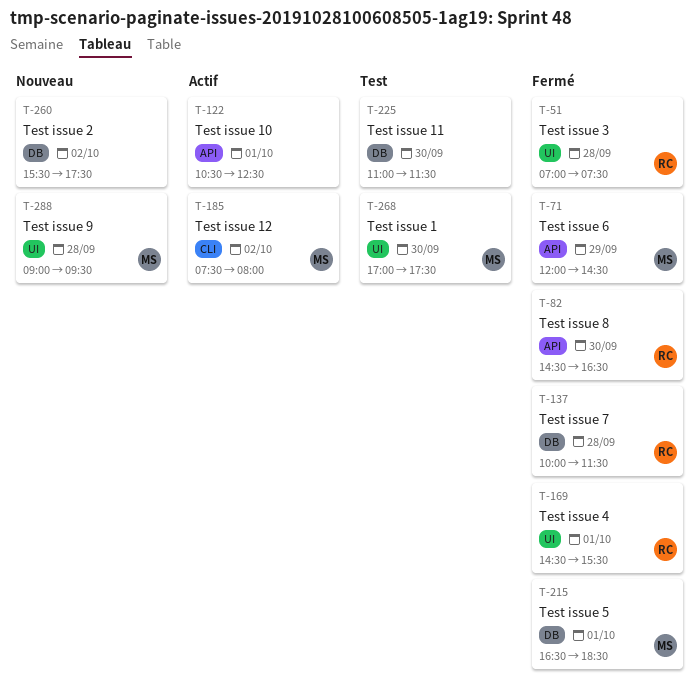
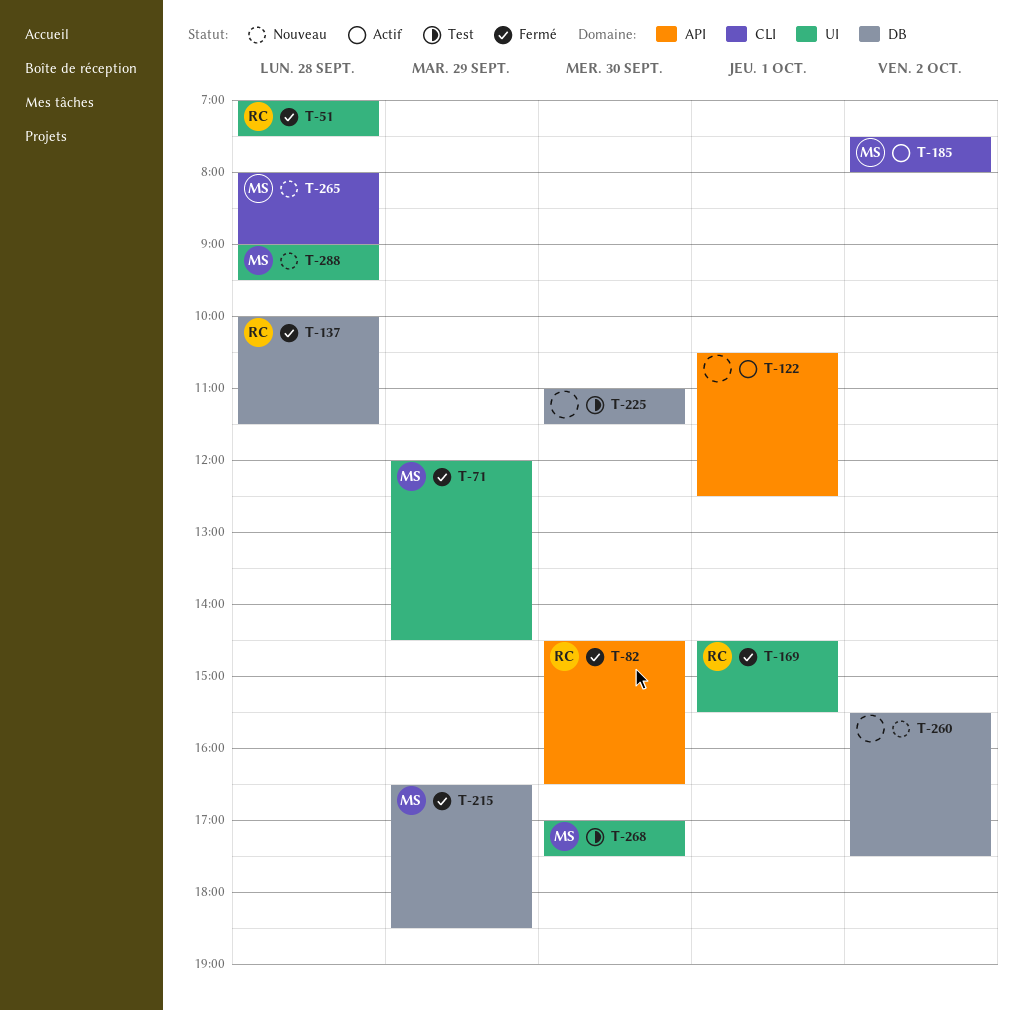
T-71, label: API -> UI
T-215, day: Oct 1 -> Sep 29
T-265: none -> present

